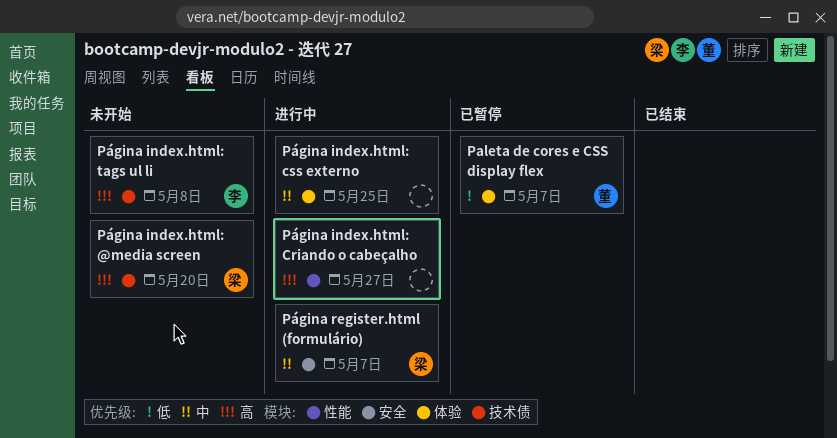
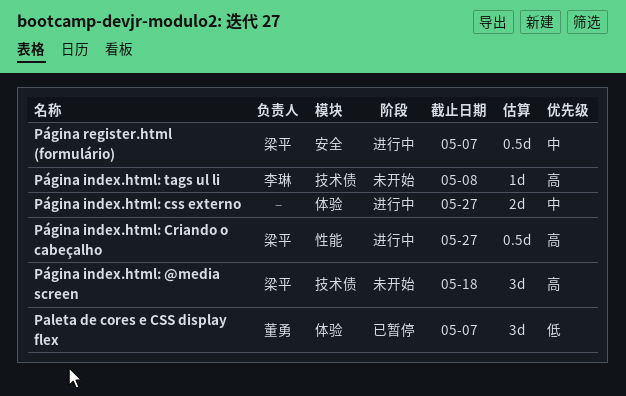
Página index.html: @media screen, due: May 20 -> May 18
Página index.html: Criando o cabeçalho, owner: none -> 梁平
Página index.html: css externo, due: May 25 -> May 27

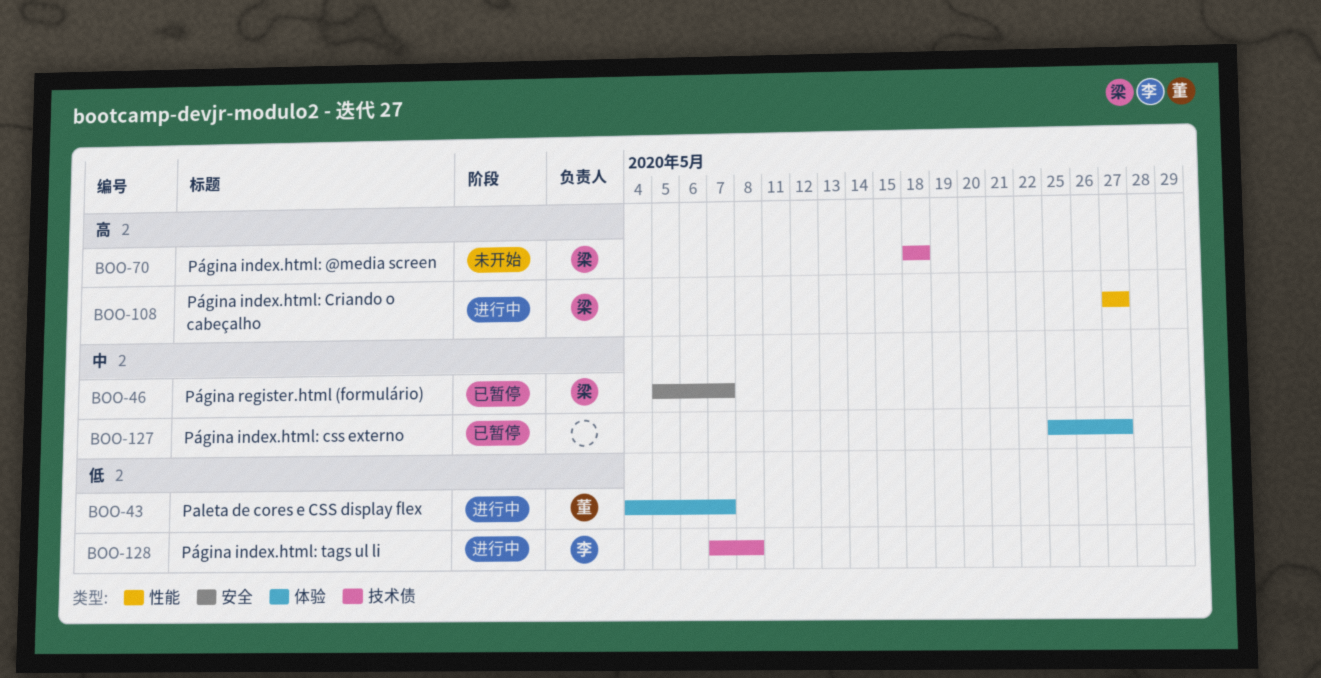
Paleta de cores e CSS display flex, status: 已暂停 -> 进行中
Página index.html: css externo, status: 进行中 -> 已暂停
Página index.html: tags ul li, status: 未开始 -> 进行中
Página index.html: tags ul li, priority: 高 -> 低
Página register.html (formulário), status: 进行中 -> 已暂停

